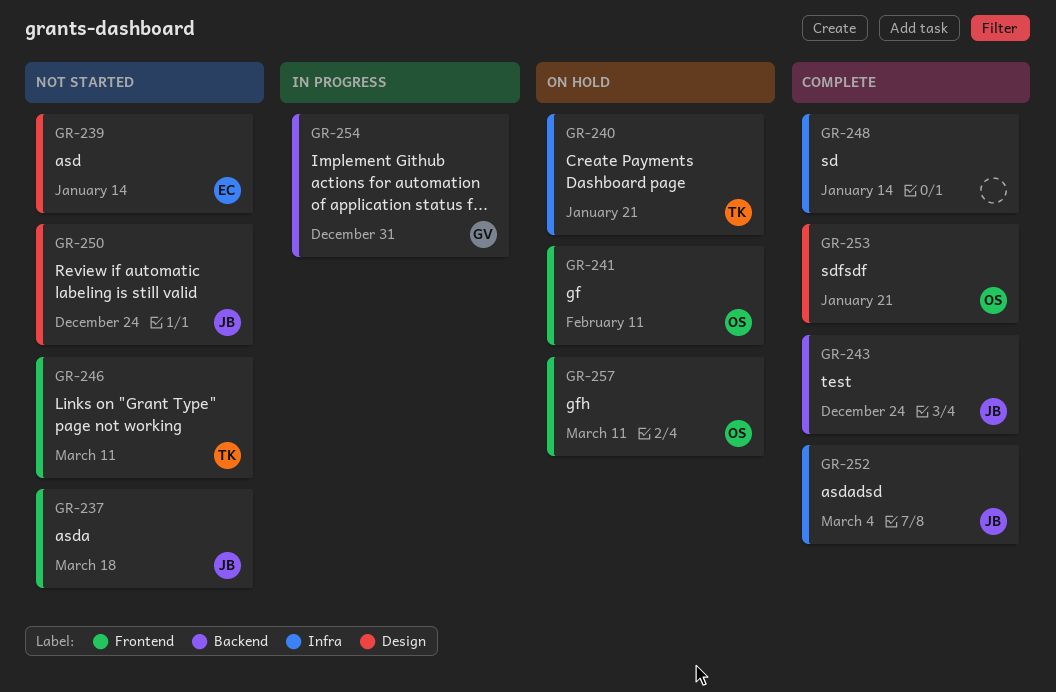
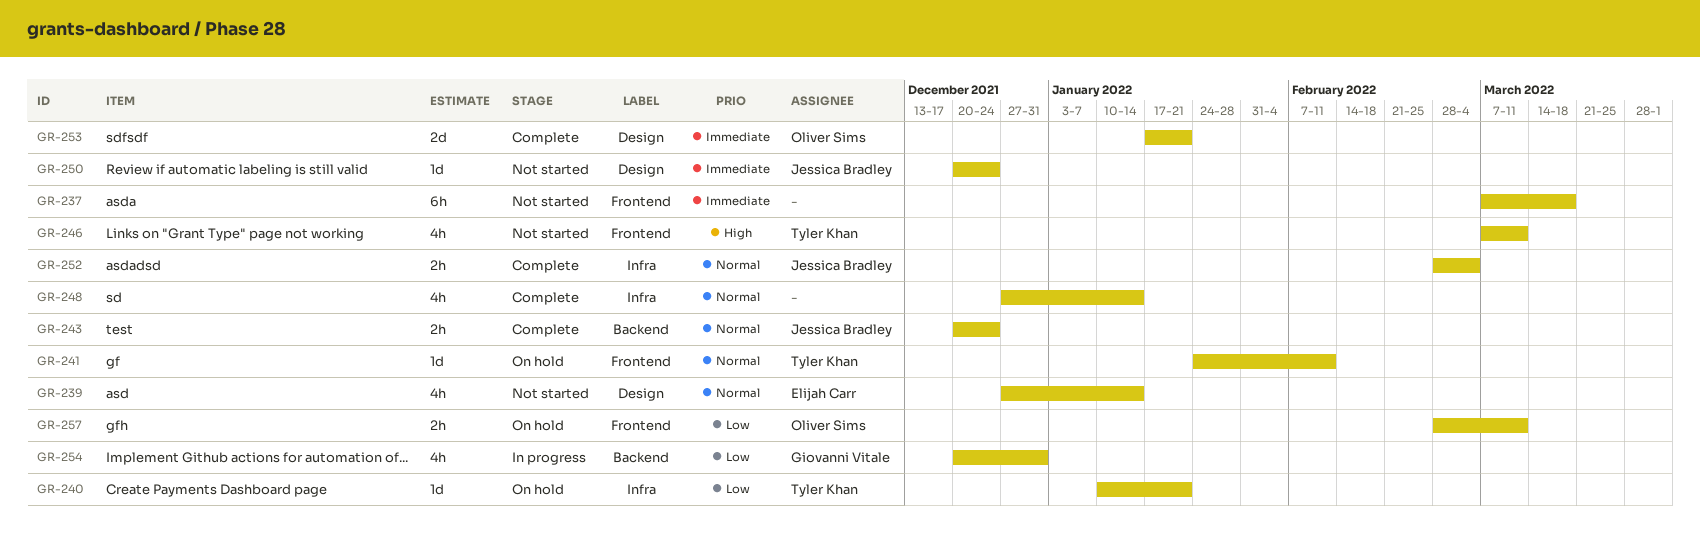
GR-237, owner: Jessica Bradley -> none
GR-241, owner: Oliver Sims -> Tyler Khan

